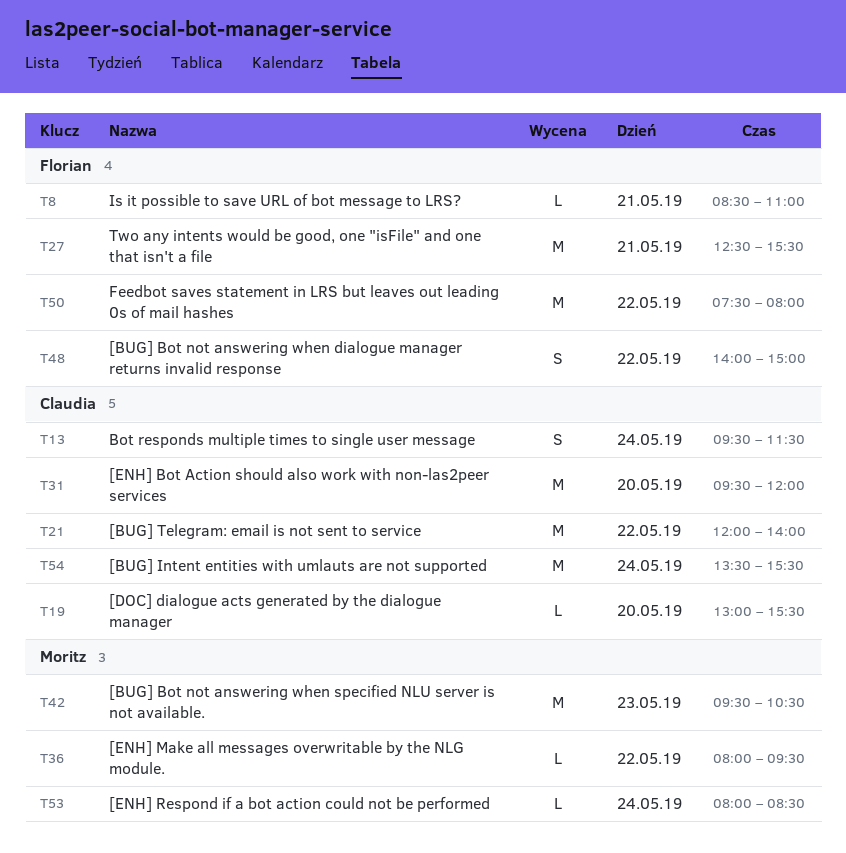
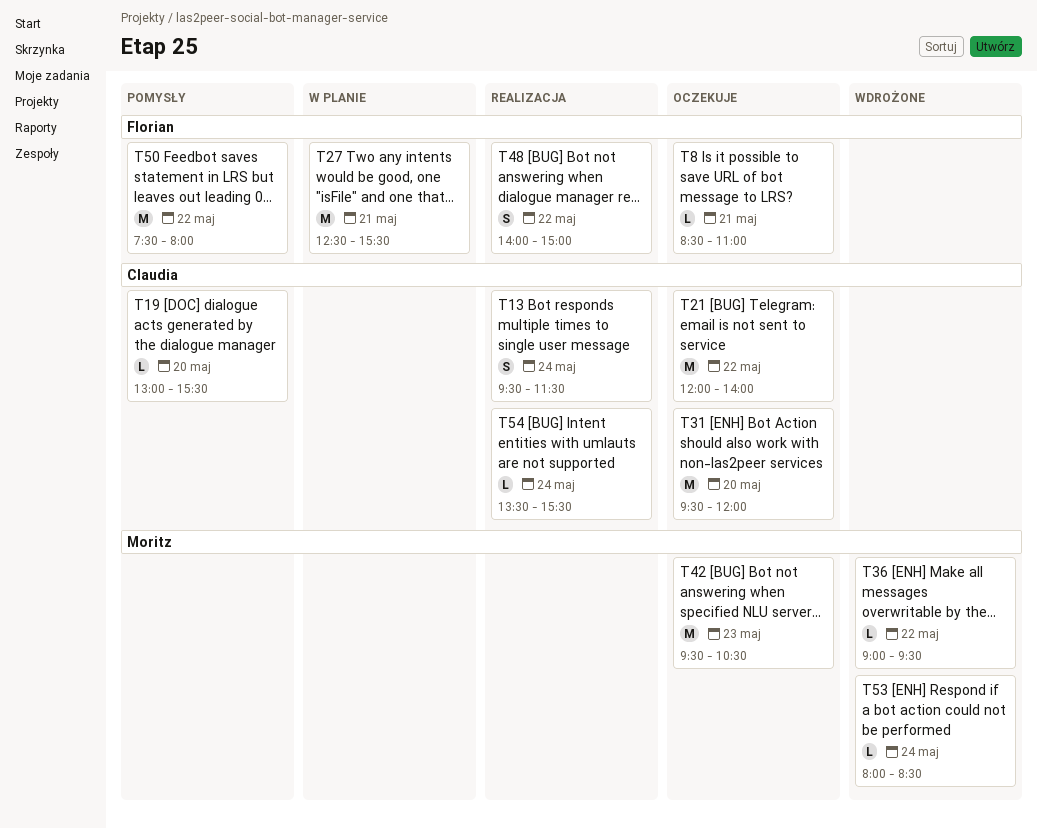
T36, begins: 08:00 -> 09:00
T54, estimate: M -> L

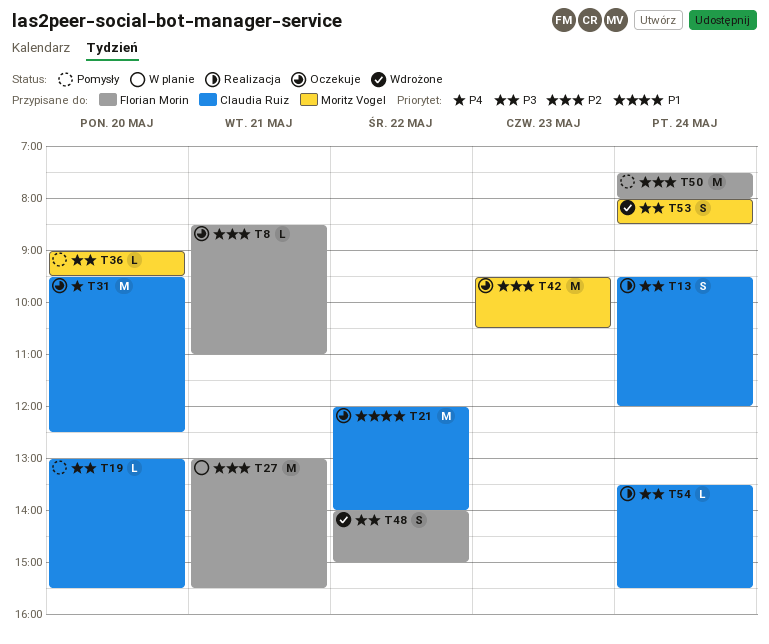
T13, ends: 11:30 -> 12:00
T27, begins: 12:30 -> 13:00
T31, ends: 12:00 -> 12:30
T36, status: Wdrożone -> Pomysły
T36, day: May 22 -> May 20
T48, status: Realizacja -> Wdrożone
T50, day: May 22 -> May 24
T53, estimate: L -> S

